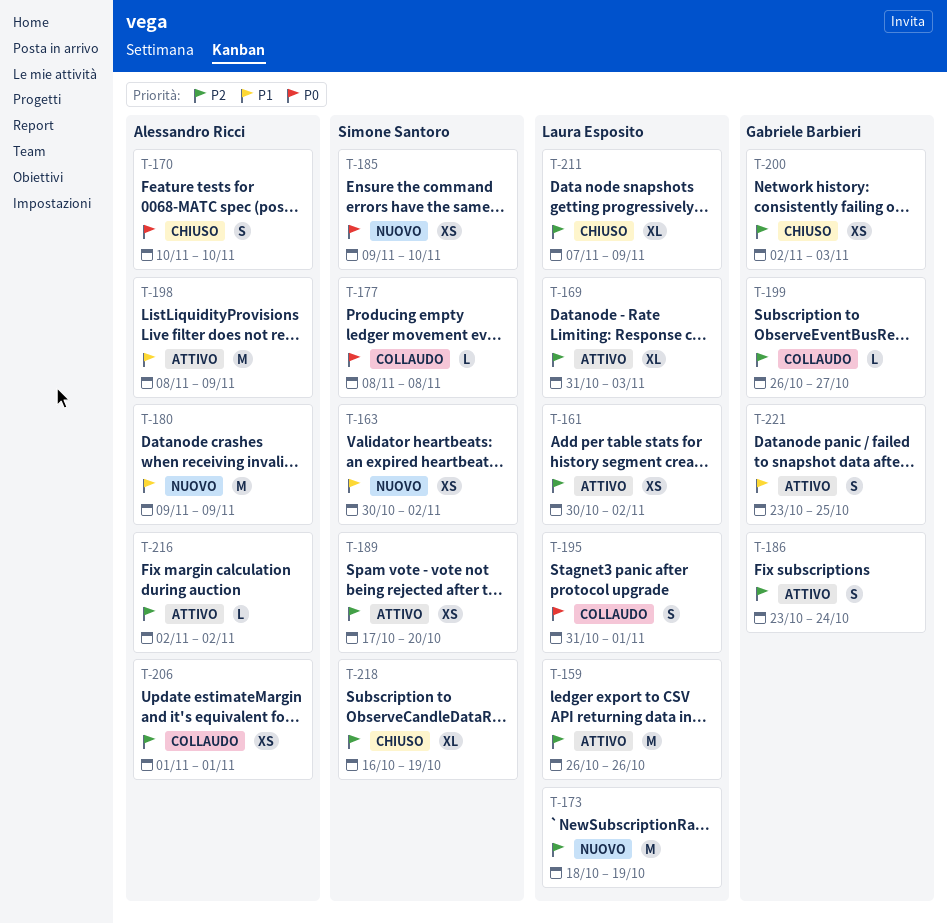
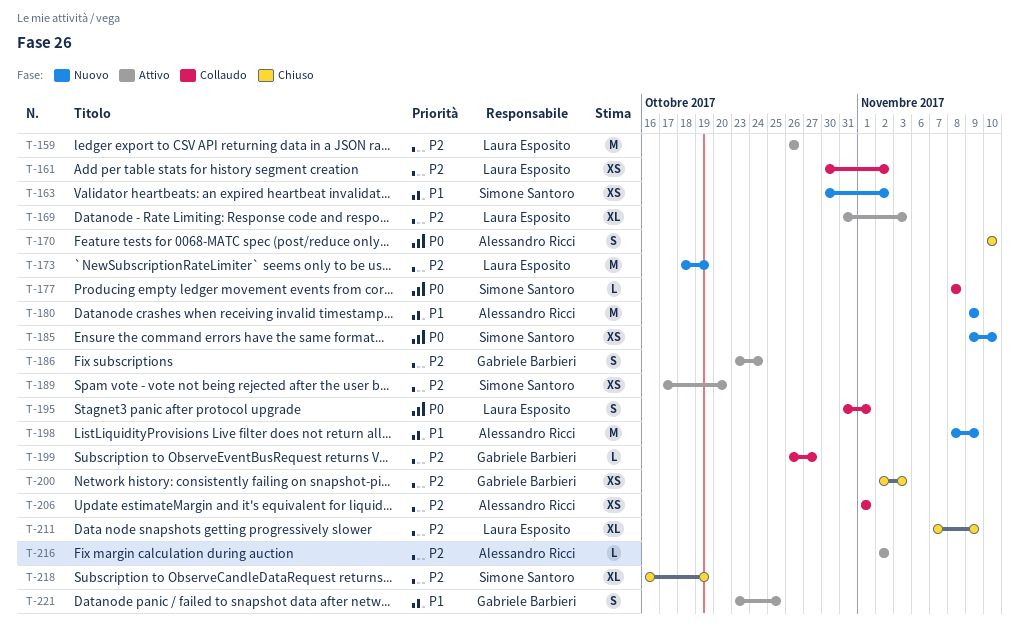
T-161, status: Attivo -> Collaudo
T-198, status: Attivo -> Nuovo

